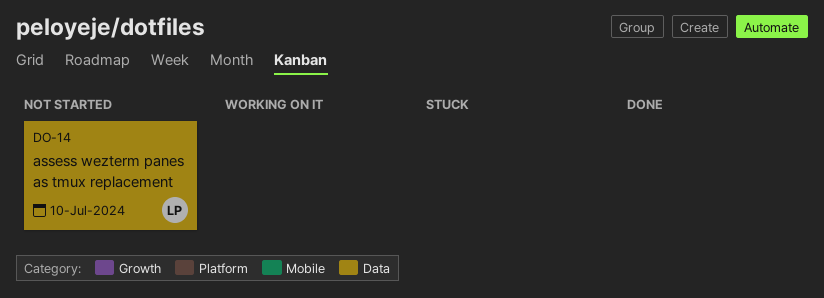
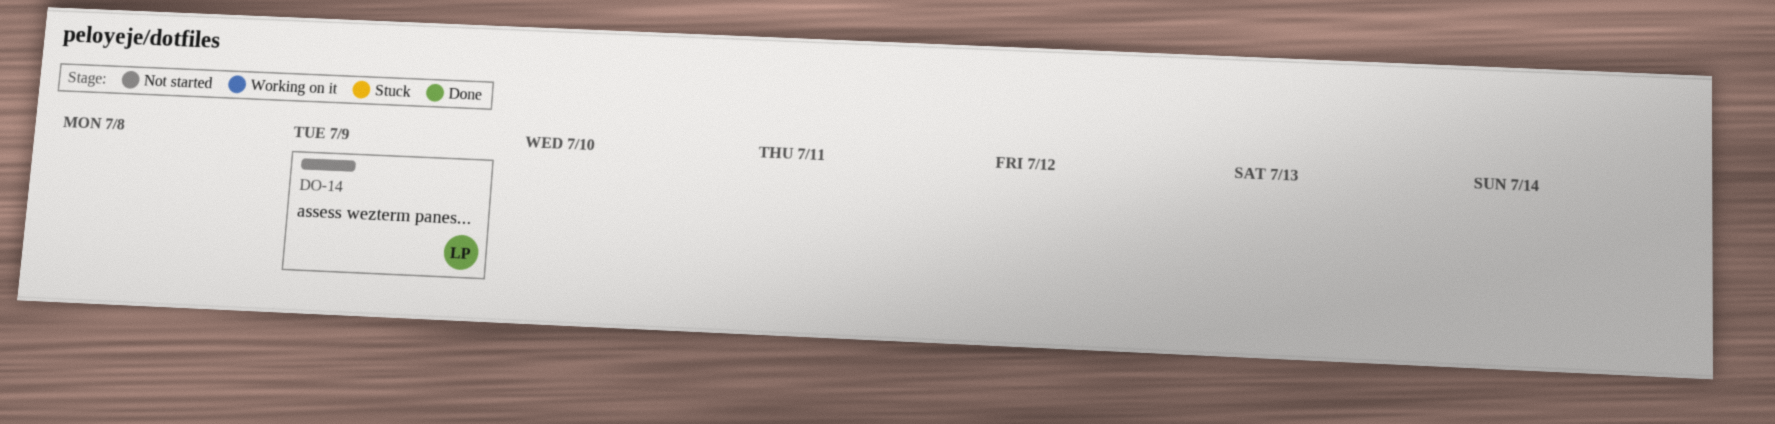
DO-14, due: Jul 10 -> Jul 9

